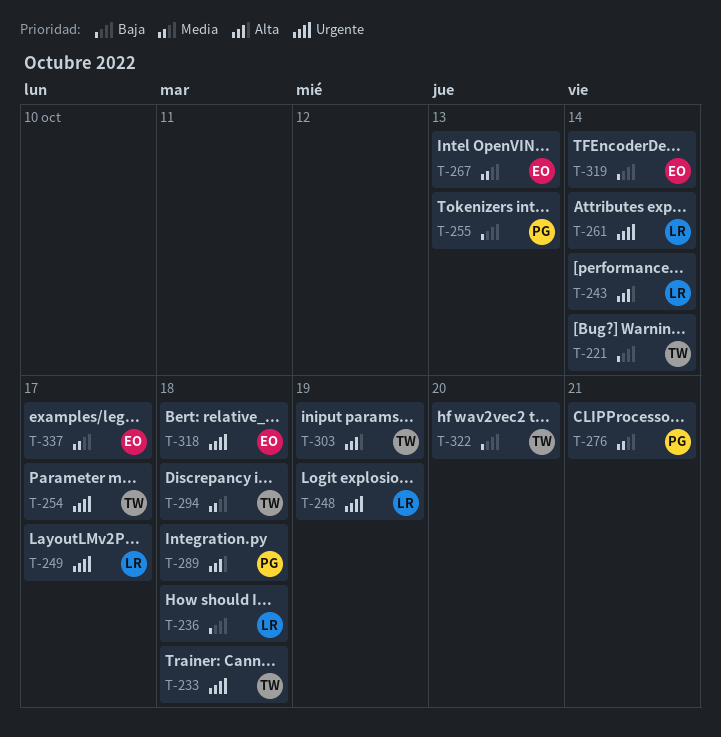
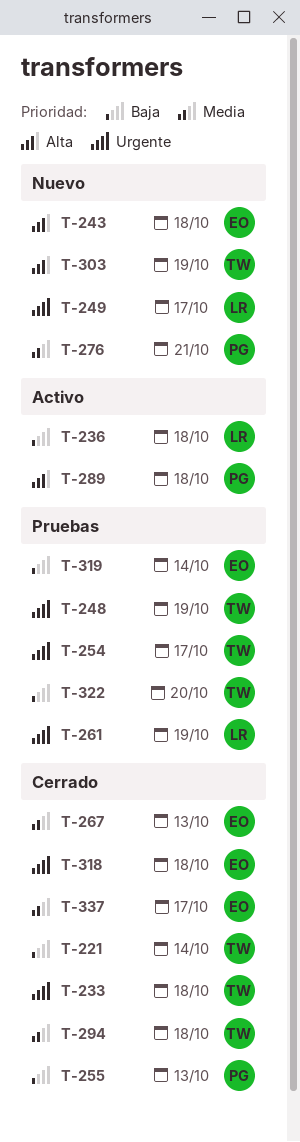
T-243, owner: LR -> EO
T-243, due: Oct 14 -> Oct 18
T-248, owner: LR -> TW
T-261, due: Oct 14 -> Oct 19

